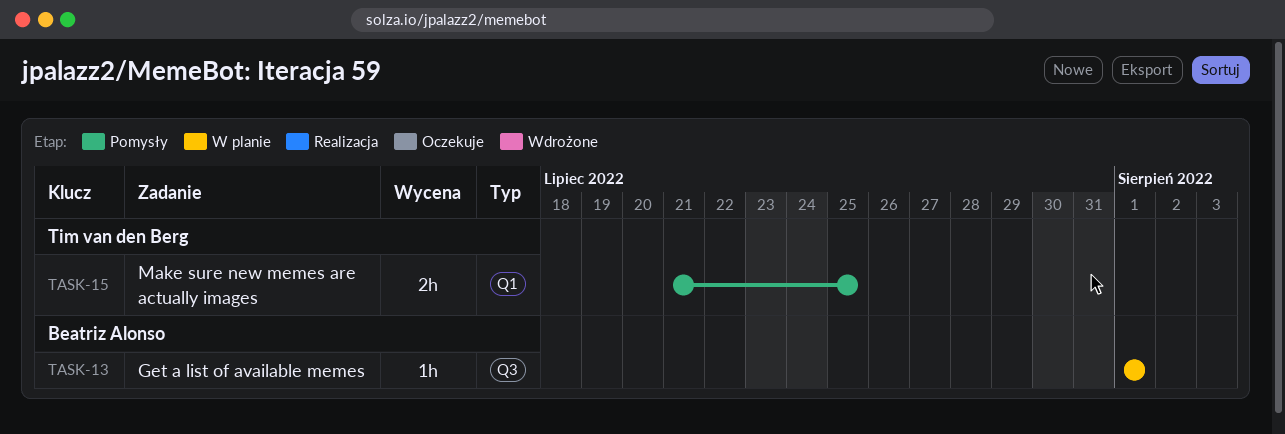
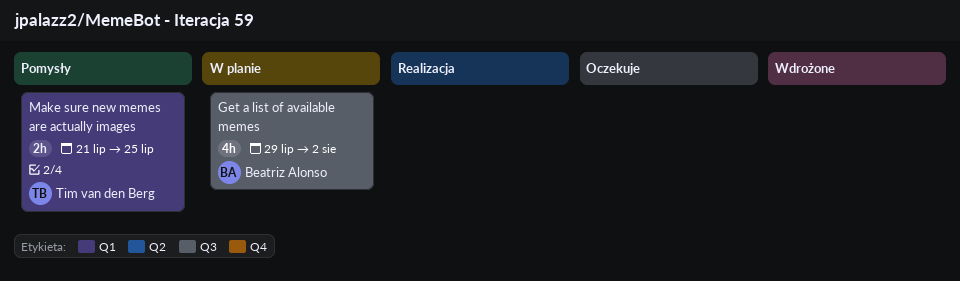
Get a list of available memes, estimate: 1h -> 4h
Get a list of available memes, start: Aug 1 -> Jul 29
Get a list of available memes, due: Aug 1 -> Aug 2

